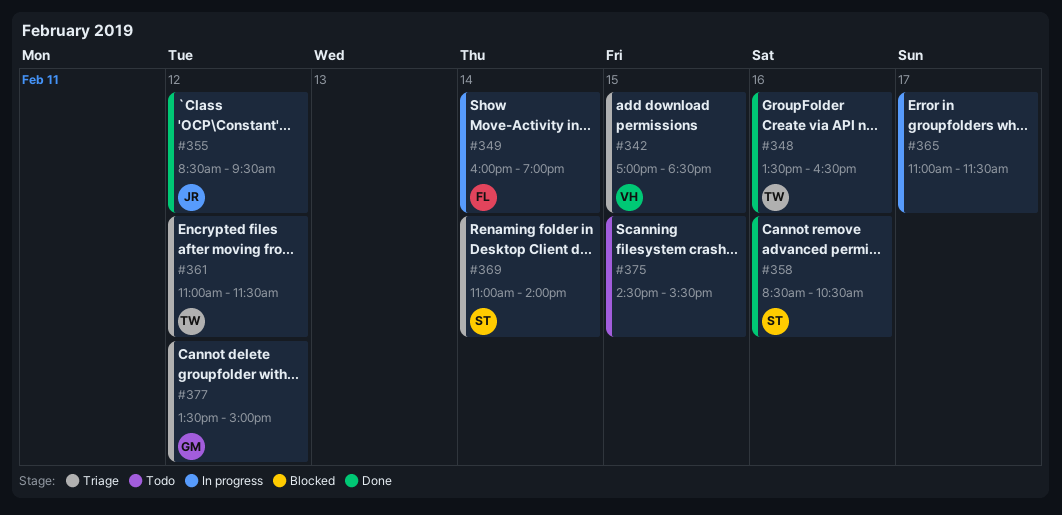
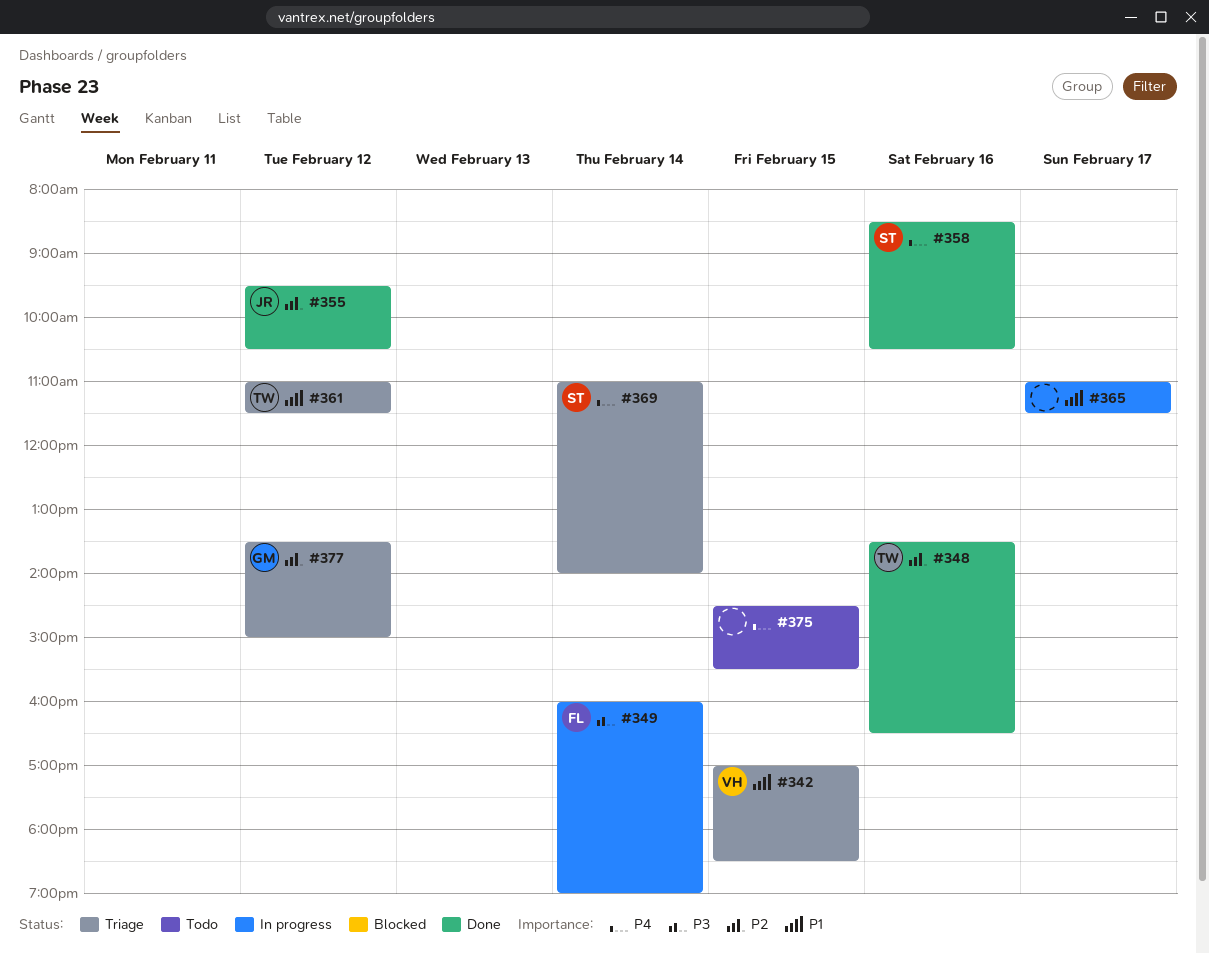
#355, begins: 08:30 -> 09:30
#355, ends: 09:30 -> 10:30

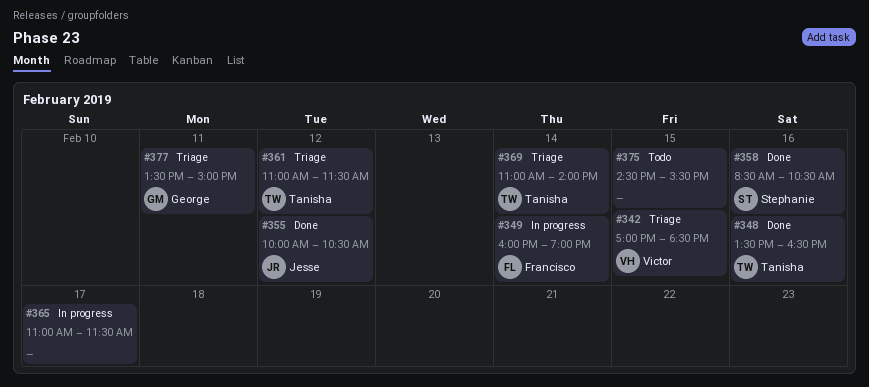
#355, begins: 09:30 -> 10:00
#369, owner: Stephanie -> Tanisha
#377, day: Feb 12 -> Feb 11

